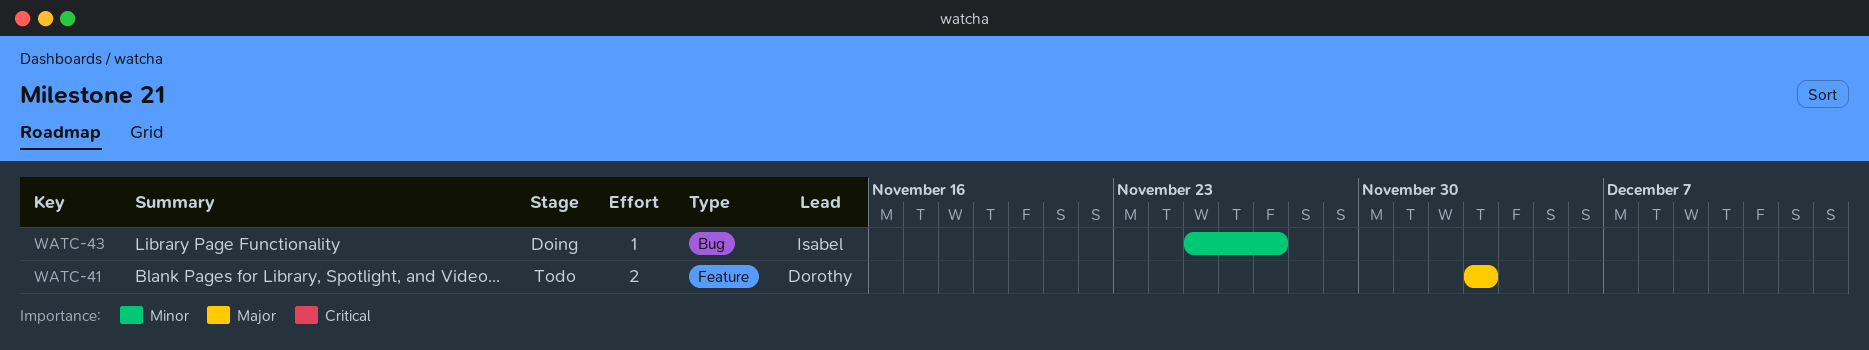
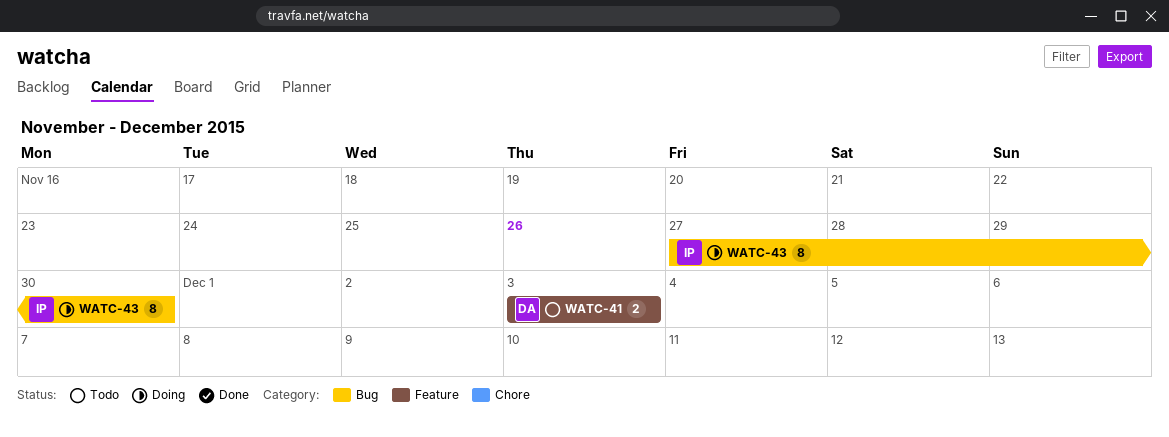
WATC-43, estimate: 1 -> 8
WATC-43, start: Nov 25 -> Nov 27
WATC-43, due: Nov 27 -> Nov 30

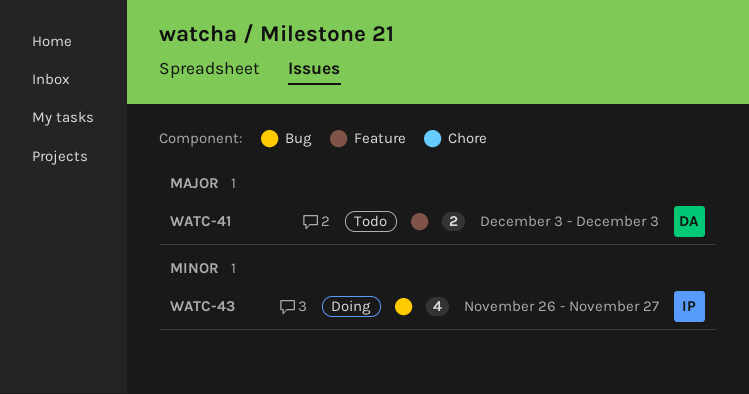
WATC-43, estimate: 8 -> 4
WATC-43, start: Nov 27 -> Nov 26
WATC-43, due: Nov 30 -> Nov 27

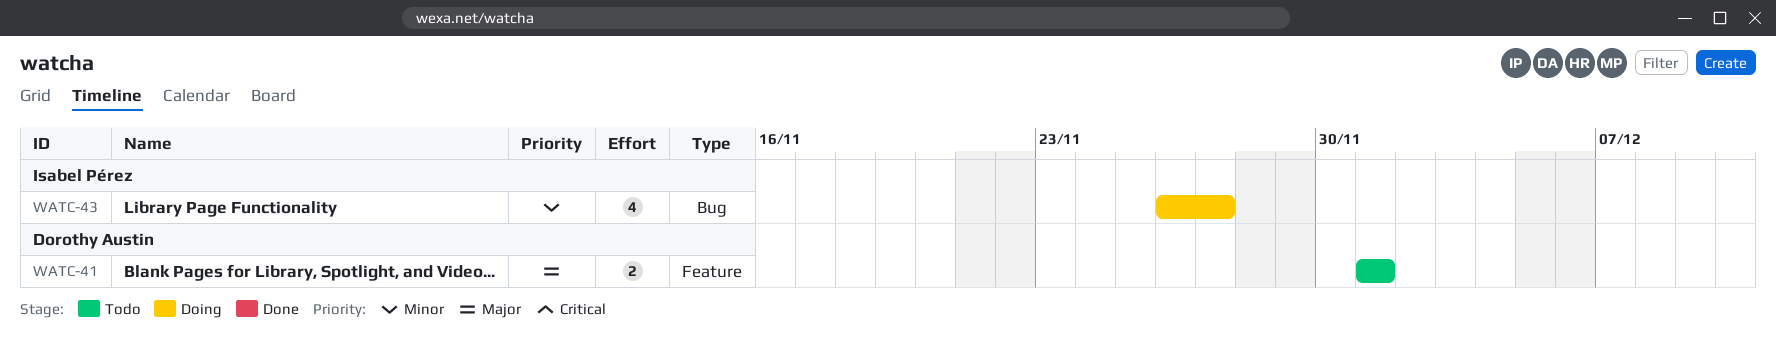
WATC-41, start: Dec 3 -> Dec 1
WATC-41, due: Dec 3 -> Dec 1

